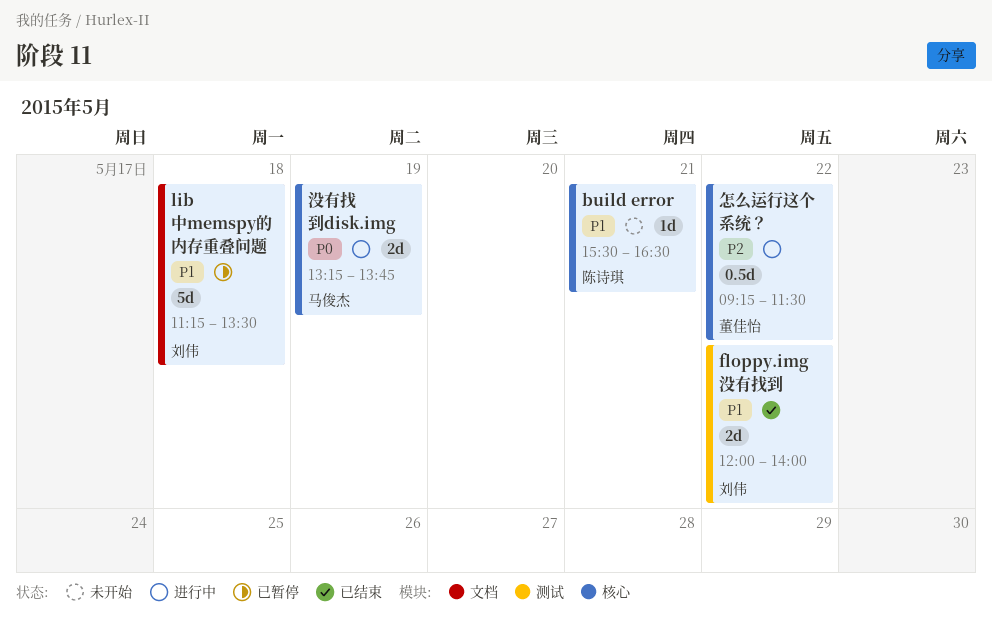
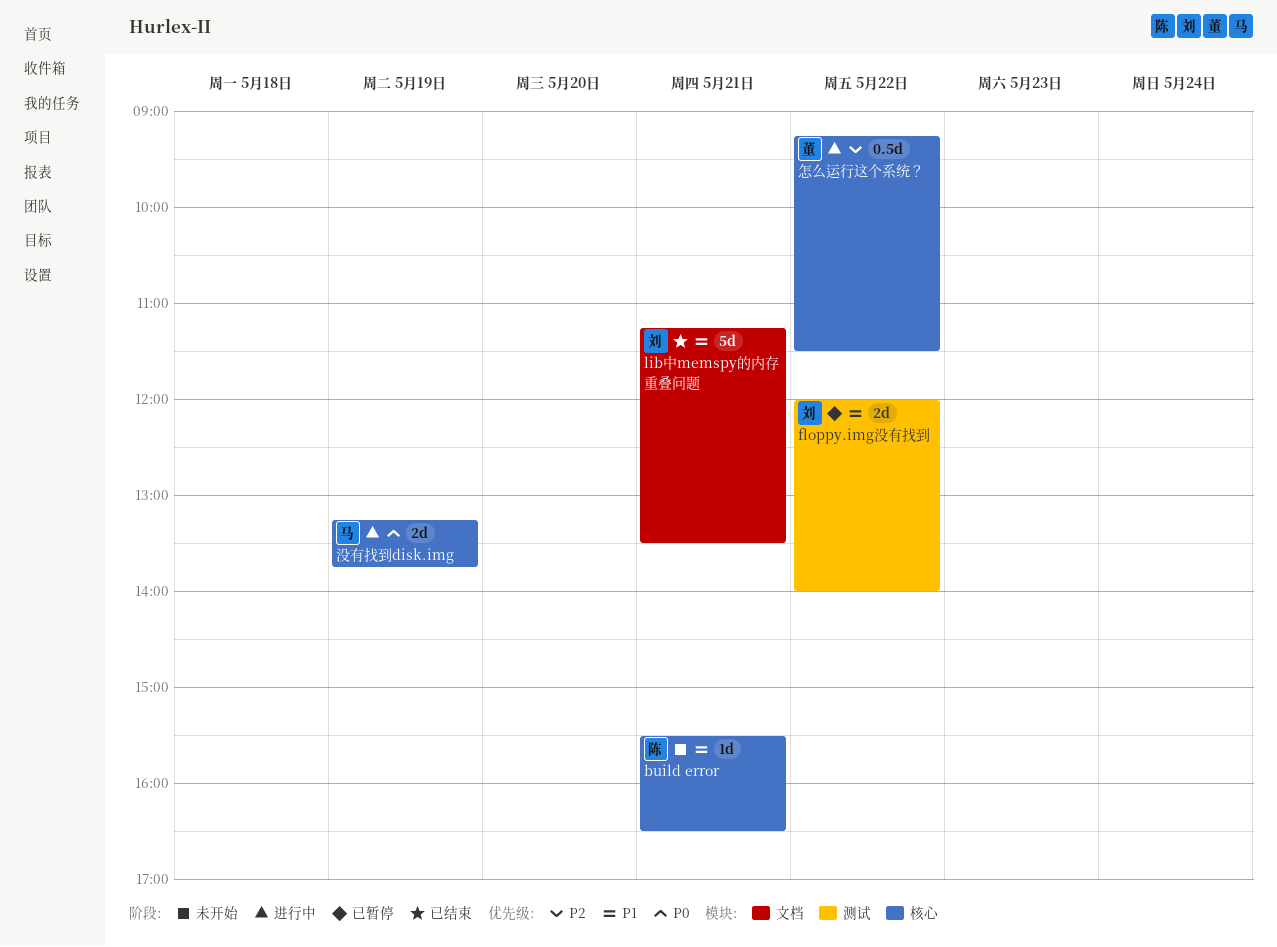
floppy.img没有找到, status: 已结束 -> 已暂停
lib中memspy的内存重叠问题, status: 已暂停 -> 已结束
lib中memspy的内存重叠问题, day: May 18 -> May 21

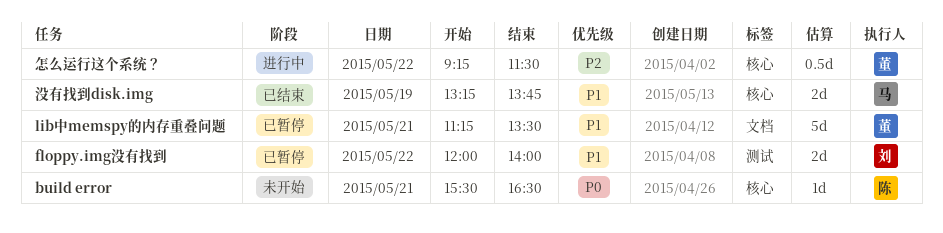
build error, priority: P1 -> P0
lib中memspy的内存重叠问题, status: 已结束 -> 已暂停
lib中memspy的内存重叠问题, owner: 刘 -> 董
没有找到disk.img, status: 进行中 -> 已结束
没有找到disk.img, priority: P0 -> P1

